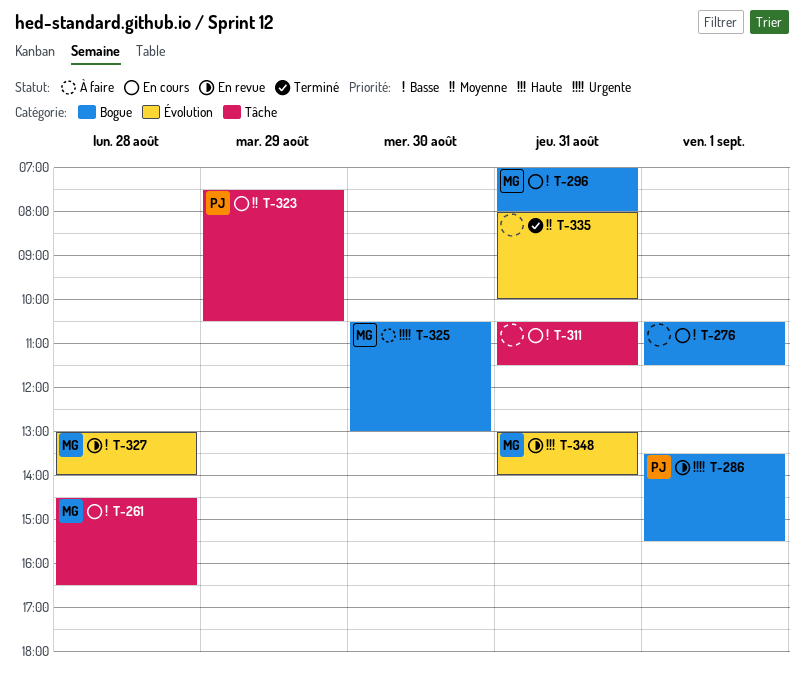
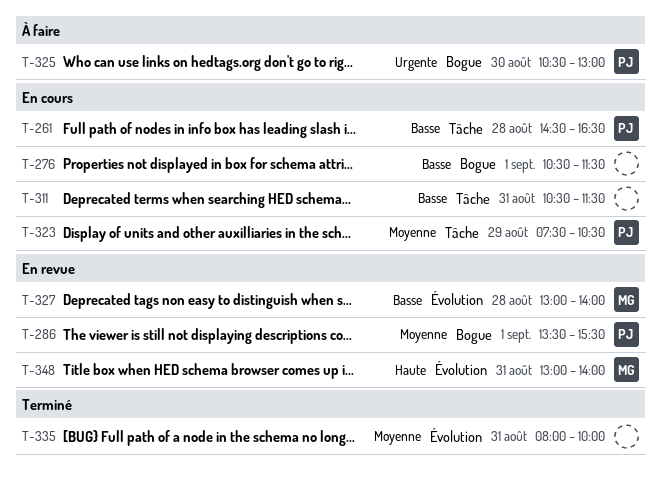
T-261, owner: MG -> PJ
T-286, priority: Urgente -> Moyenne
T-296: present -> none
T-325, owner: MG -> PJ

